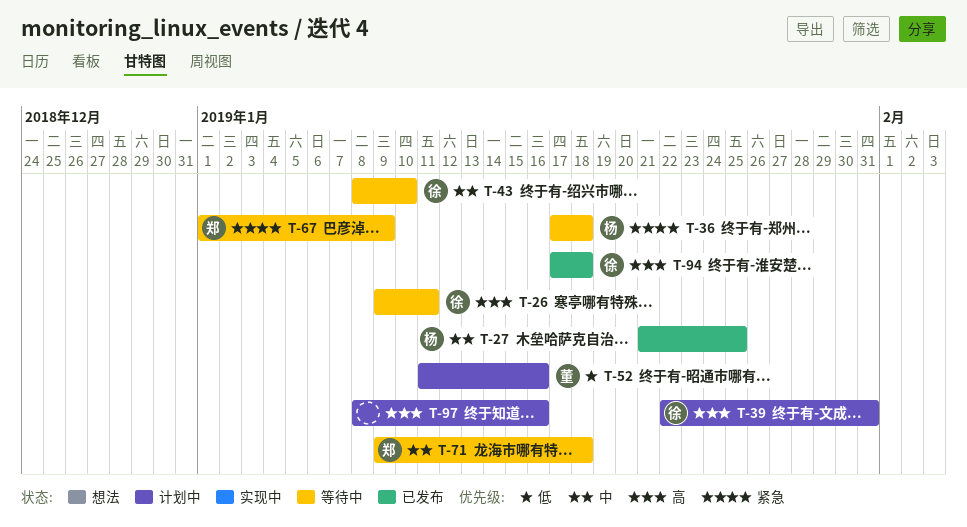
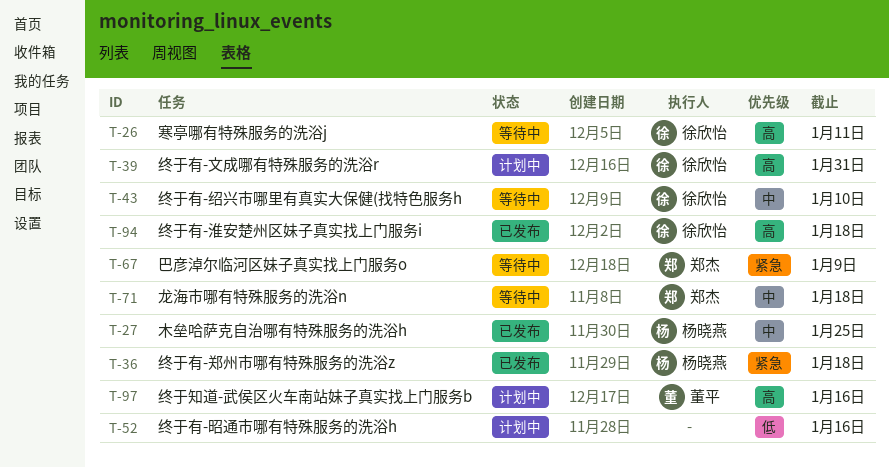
T-36, status: 等待中 -> 已发布
T-52, owner: 董平 -> none
T-97, owner: none -> 董平

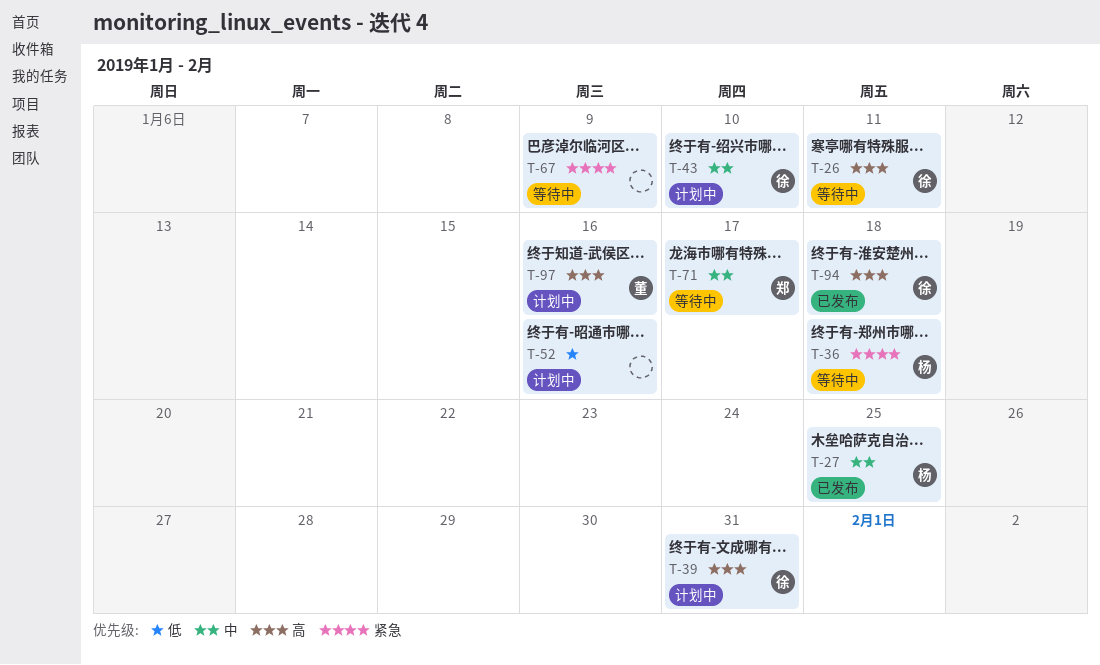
T-36, status: 已发布 -> 等待中
T-43, status: 等待中 -> 计划中
T-67, owner: 郑杰 -> none
T-71, due: Jan 18 -> Jan 17

